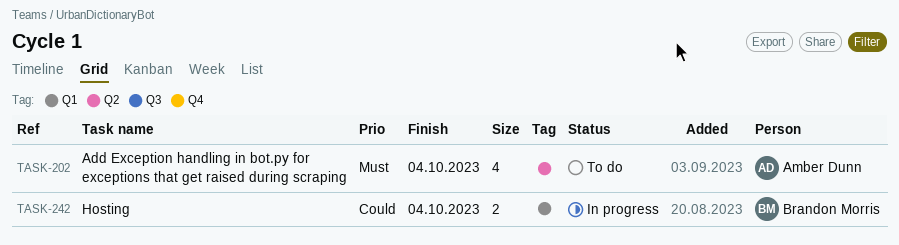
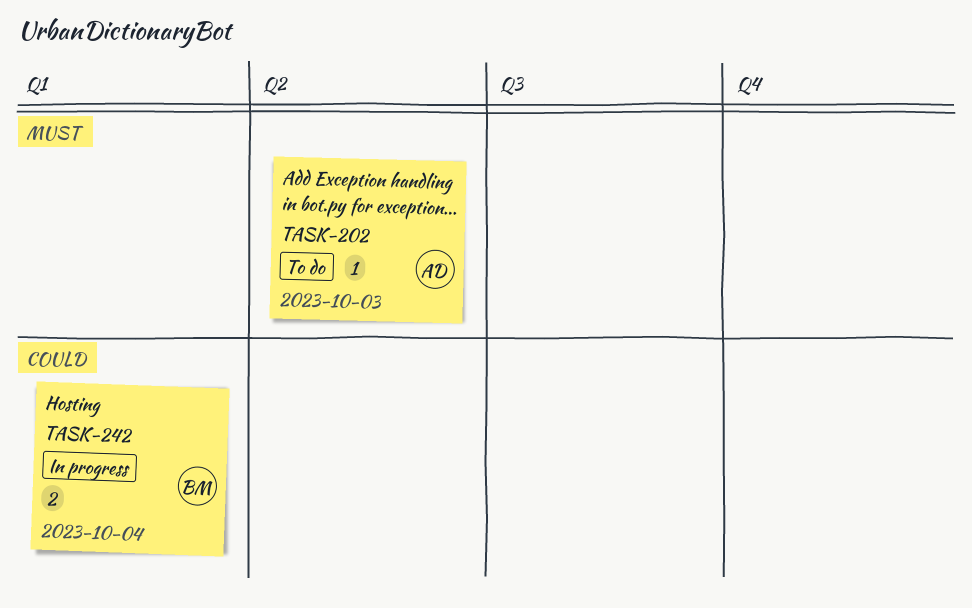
TASK-202, estimate: 4 -> 1
TASK-202, due: Oct 4 -> Oct 3

